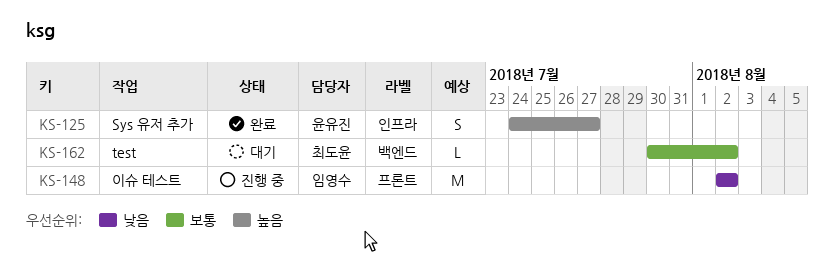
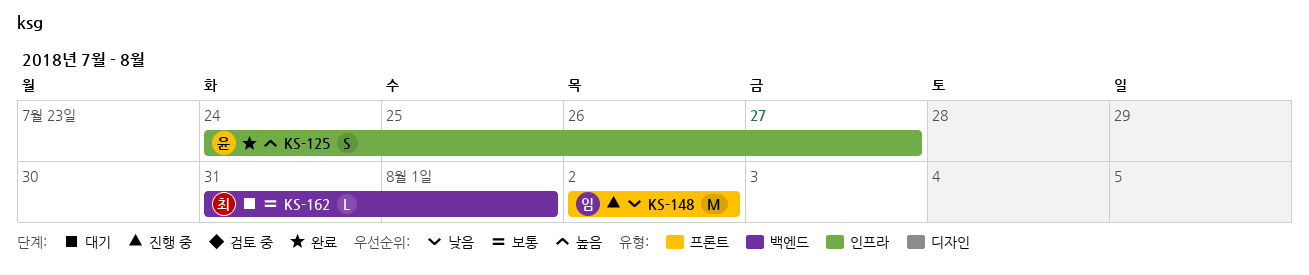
KS-162, start: Jul 30 -> Jul 31
KS-162, due: Aug 2 -> Aug 1

